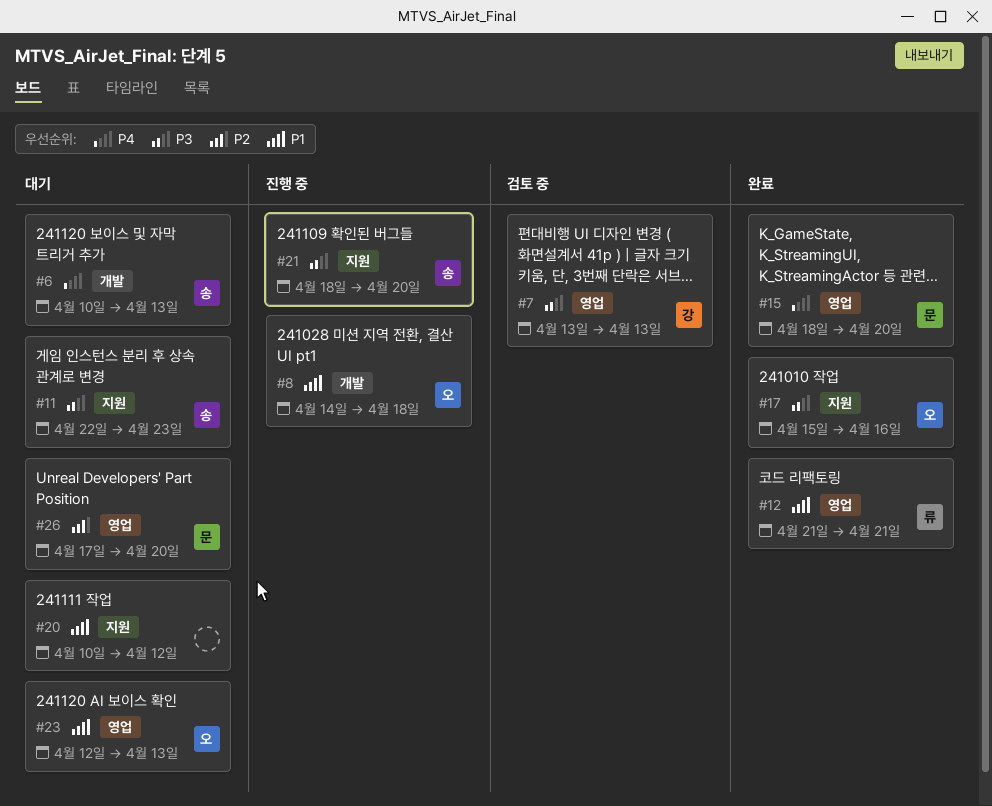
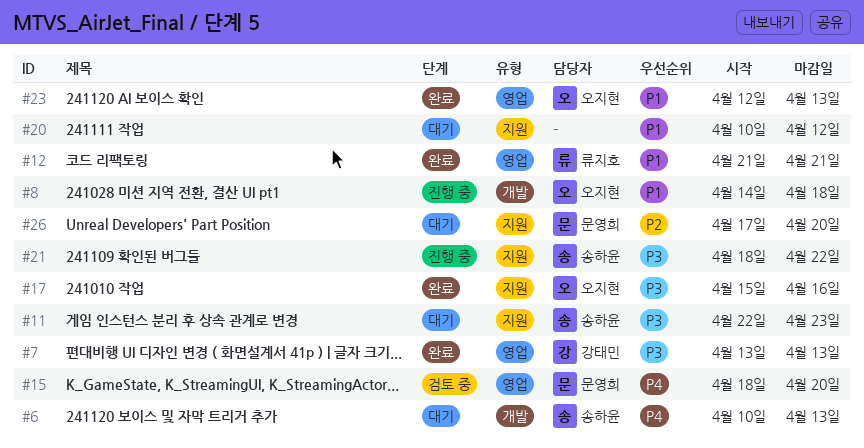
#7, status: 검토 중 -> 완료
#15, status: 완료 -> 검토 중
#21, due: Apr 20 -> Apr 22
#23, status: 대기 -> 완료
#26, label: 영업 -> 지원

